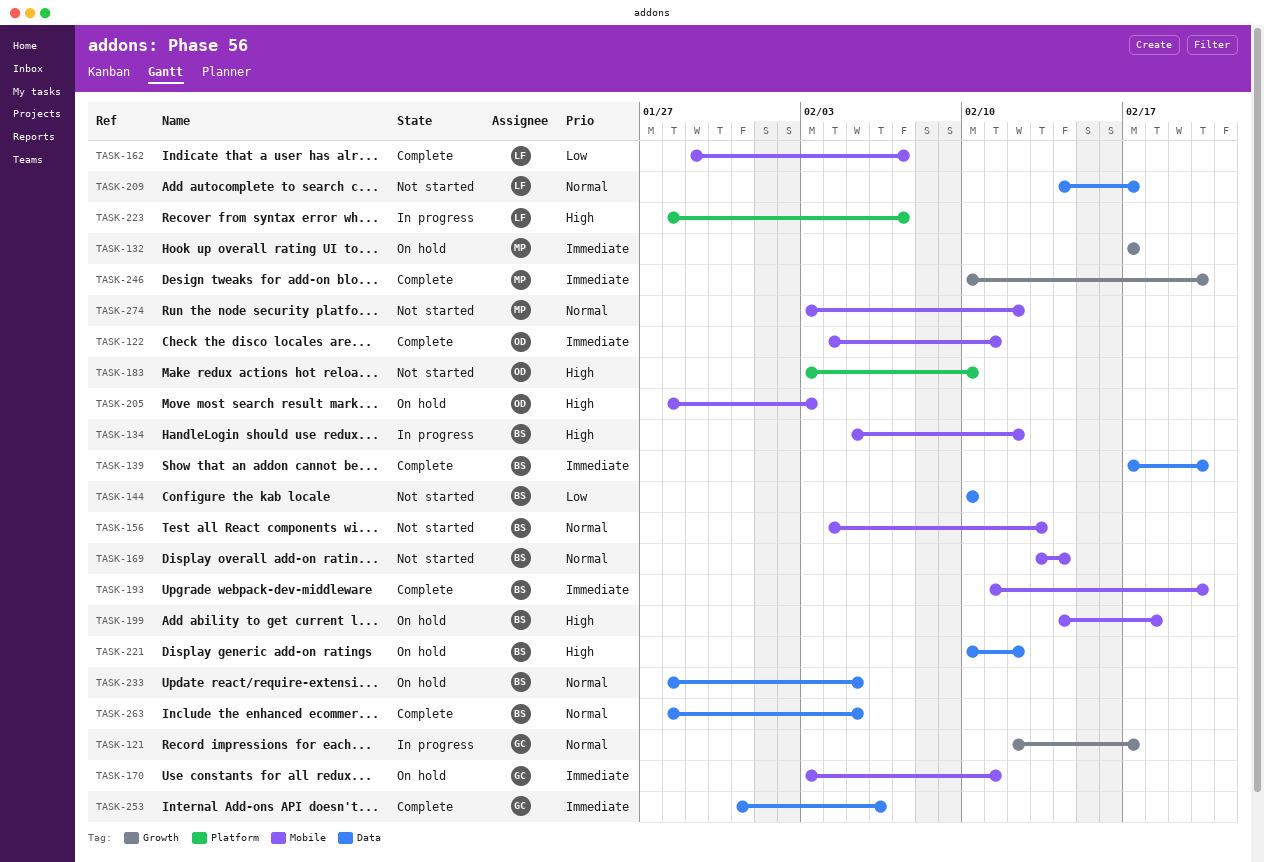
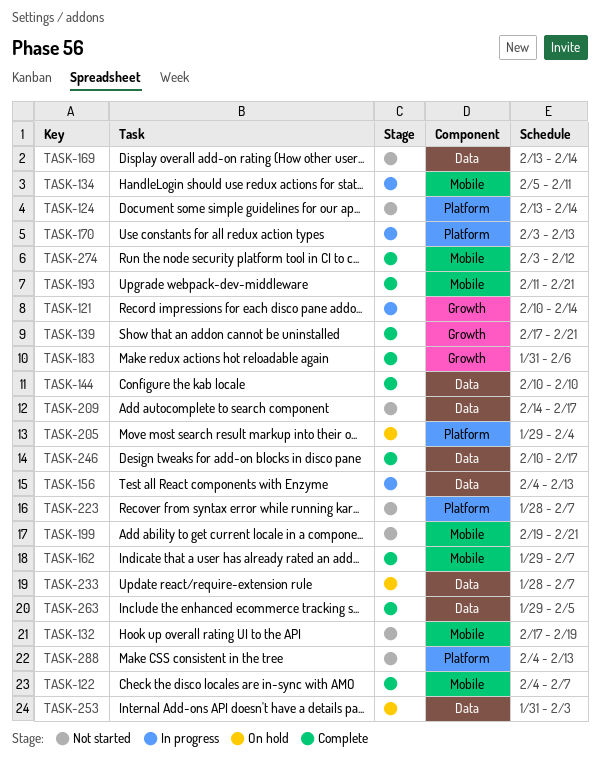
TASK-121, start: Feb 12 -> Feb 10
TASK-121, due: Feb 17 -> Feb 14
TASK-122, due: Feb 11 -> Feb 7
TASK-124: none -> present
TASK-132, status: On hold -> Not started
TASK-132, label: Growth -> Mobile
TASK-132, due: Feb 17 -> Feb 19
TASK-134, due: Feb 12 -> Feb 11
TASK-139, label: Data -> Growth
TASK-139, due: Feb 20 -> Feb 21
TASK-144, status: Not started -> Complete
TASK-156, status: Not started -> In progress
TASK-156, label: Mobile -> Data
TASK-169, label: Mobile -> Data
TASK-170, status: On hold -> In progress
TASK-170, label: Mobile -> Platform
TASK-170, due: Feb 11 -> Feb 13
TASK-183, status: Not started -> Complete
TASK-183, label: Platform -> Growth
TASK-183, start: Feb 3 -> Jan 31
TASK-183, due: Feb 10 -> Feb 6
TASK-193, due: Feb 20 -> Feb 21
TASK-199, status: On hold -> Not started
TASK-199, start: Feb 14 -> Feb 19
TASK-199, due: Feb 18 -> Feb 21
TASK-205, label: Mobile -> Platform
TASK-205, start: Jan 28 -> Jan 29
TASK-205, due: Feb 3 -> Feb 4
TASK-221: present -> none
TASK-223, status: In progress -> Not started
TASK-233, due: Feb 5 -> Feb 7
TASK-246, label: Growth -> Data
TASK-246, due: Feb 20 -> Feb 17
TASK-253, status: Complete -> On hold
TASK-253, due: Feb 6 -> Feb 3
TASK-263, start: Jan 28 -> Jan 29
TASK-274, status: Not started -> Complete
TASK-288: none -> present

